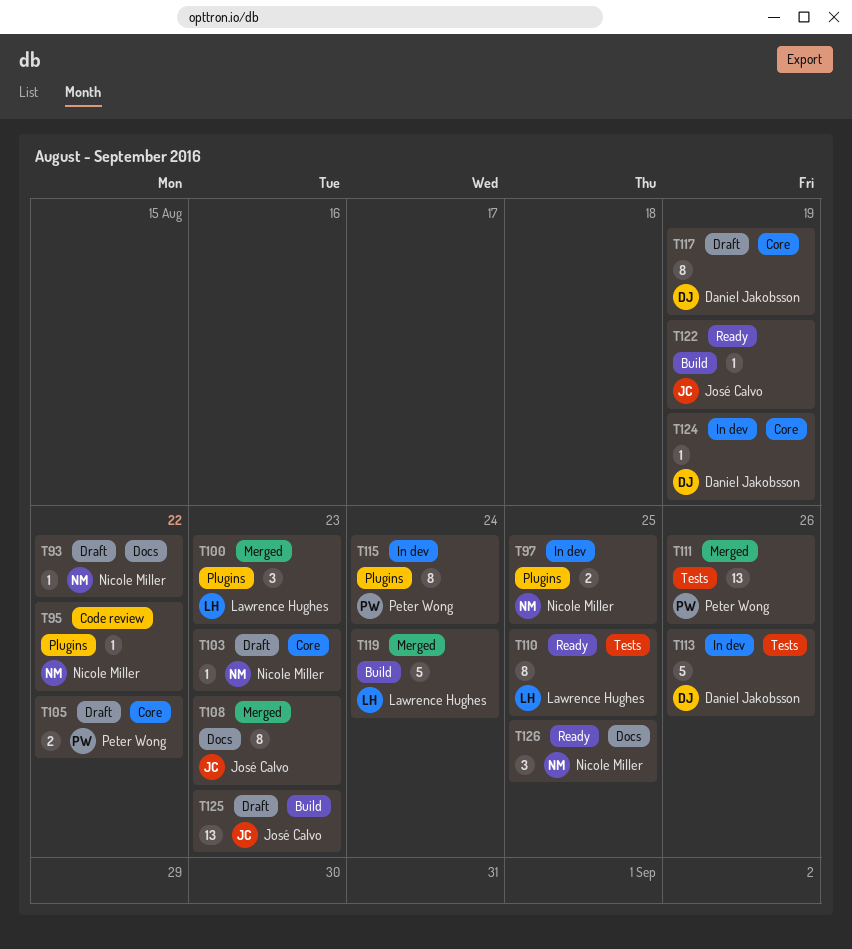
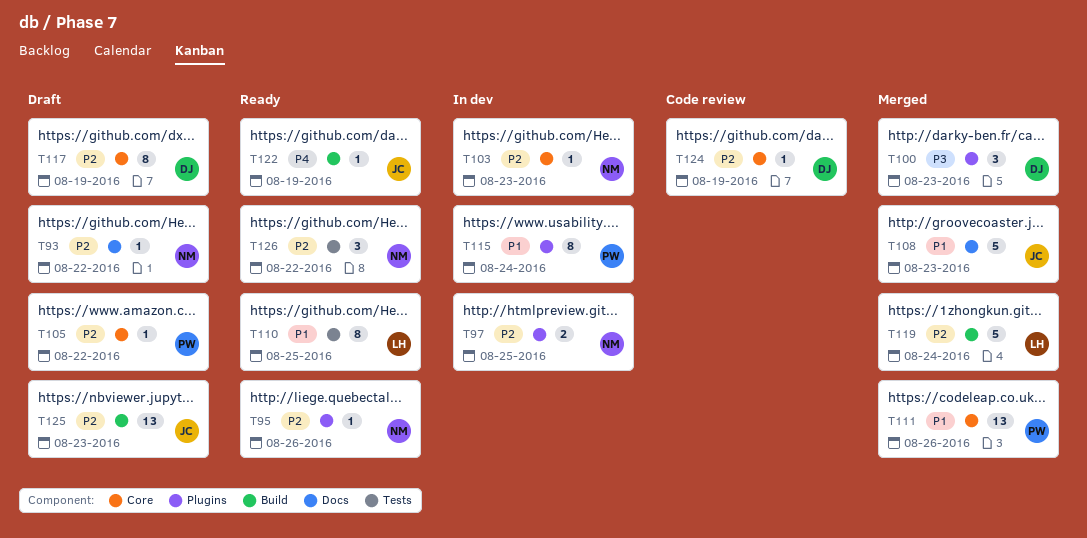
T95, status: Code review -> Ready
T95, due: Aug 22 -> Aug 26
T100, owner: Lawrence Hughes -> Daniel Jakobsson
T103, status: Draft -> In dev
T105, estimate: 2 -> 1
T108, estimate: 8 -> 5
T111, label: Tests -> Core
T113: present -> none
T124, status: In dev -> Code review
T126, label: Docs -> Tests
T126, due: Aug 25 -> Aug 22

